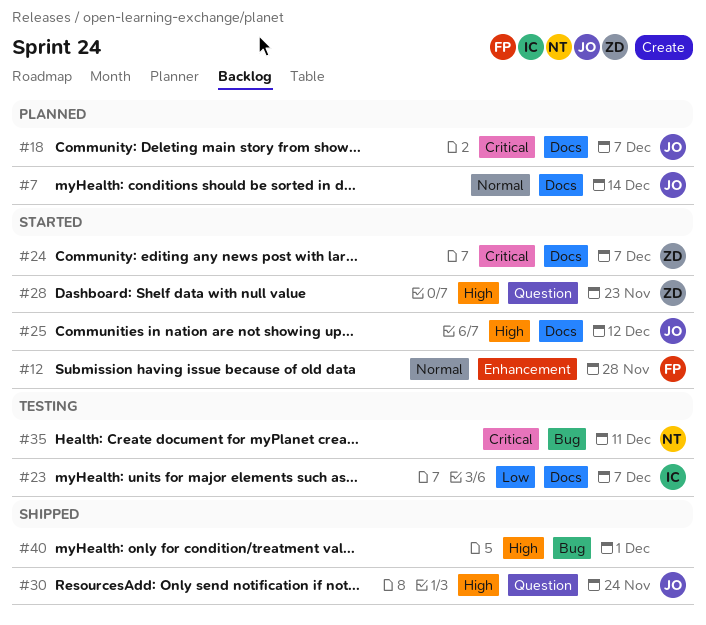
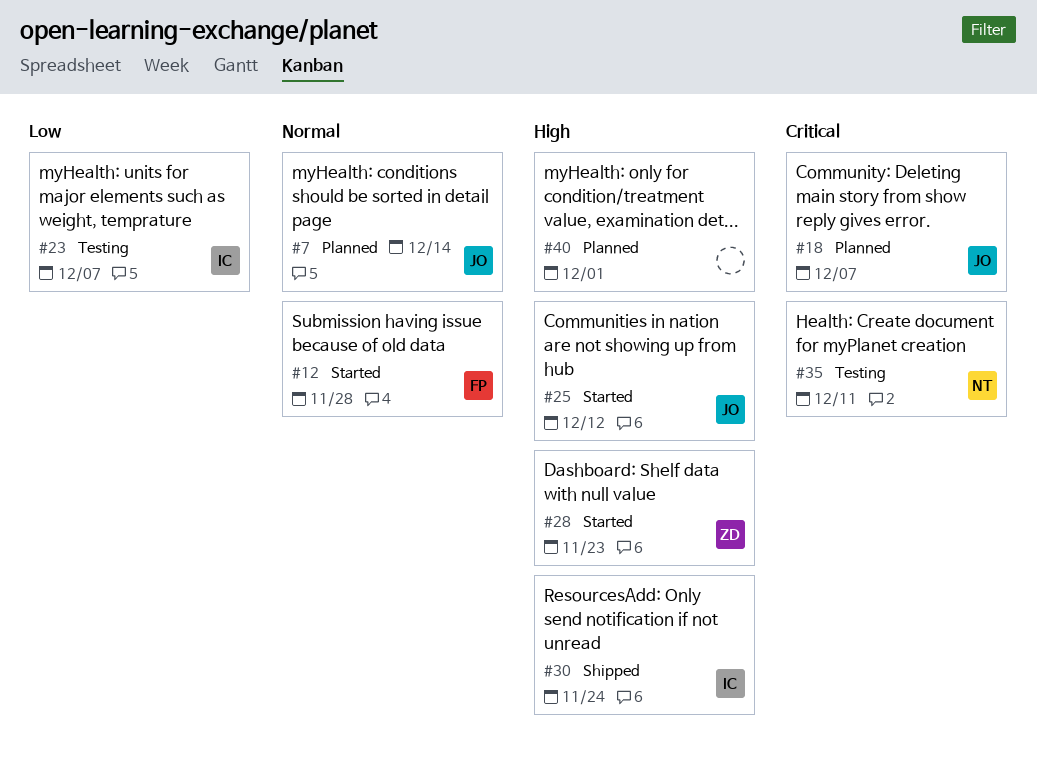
#24: present -> none
#30, owner: JO -> IC
#40, status: Shipped -> Planned

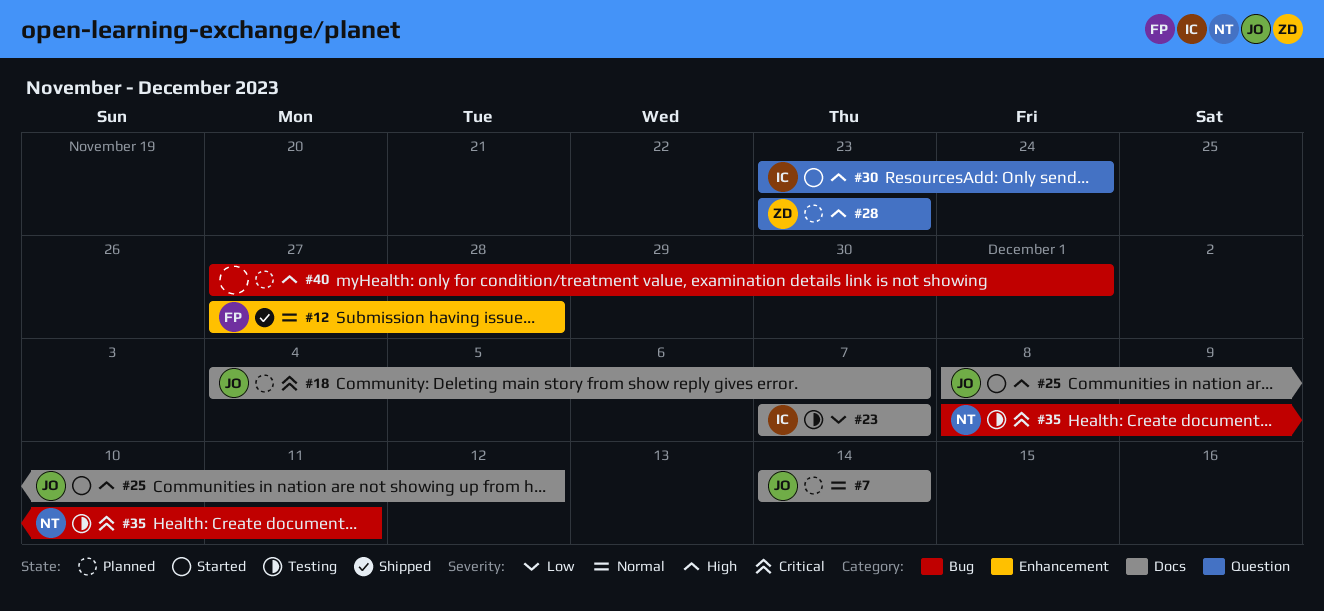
#12, status: Started -> Shipped
#28, status: Started -> Planned
#30, status: Shipped -> Started

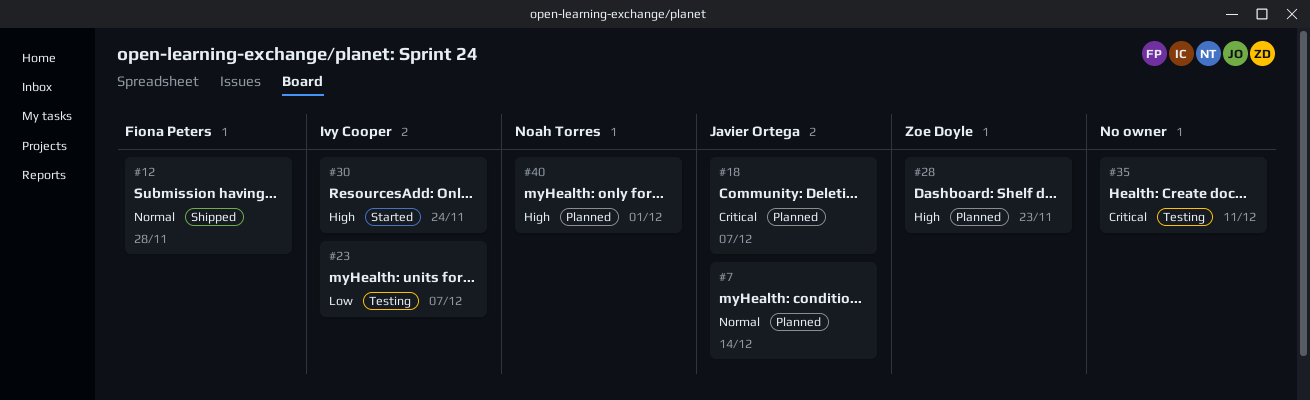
#25: present -> none
#35, owner: Noah Torres -> none
#40, owner: none -> Noah Torres

